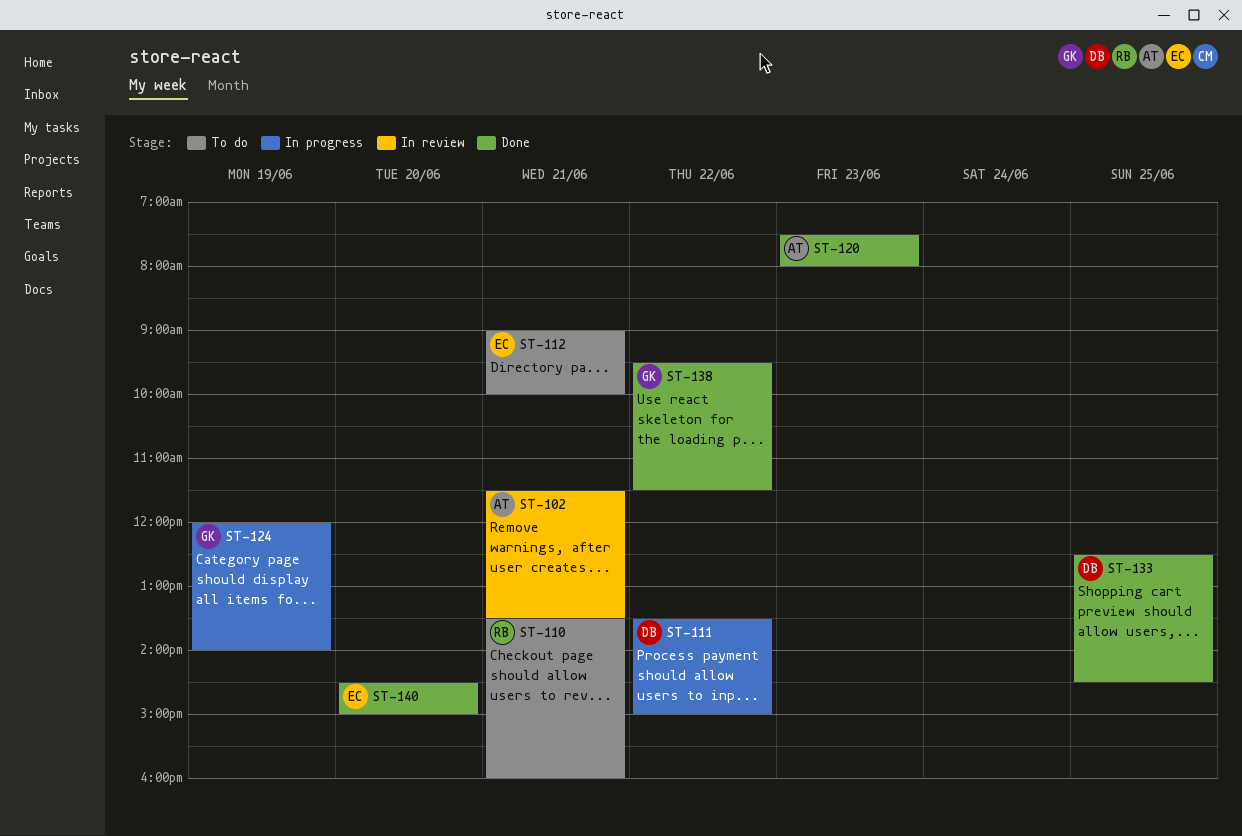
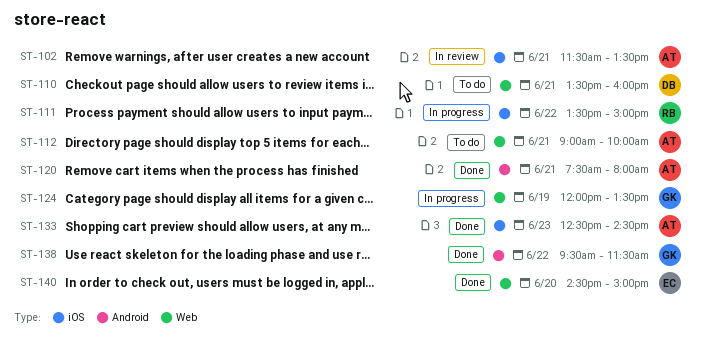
ST-110, owner: RB -> DB
ST-111, owner: DB -> RB
ST-112, owner: EC -> AT
ST-120, day: Jun 23 -> Jun 21
ST-124, ends: 14:00 -> 13:30
ST-133, owner: DB -> AT
ST-133, day: Jun 25 -> Jun 23

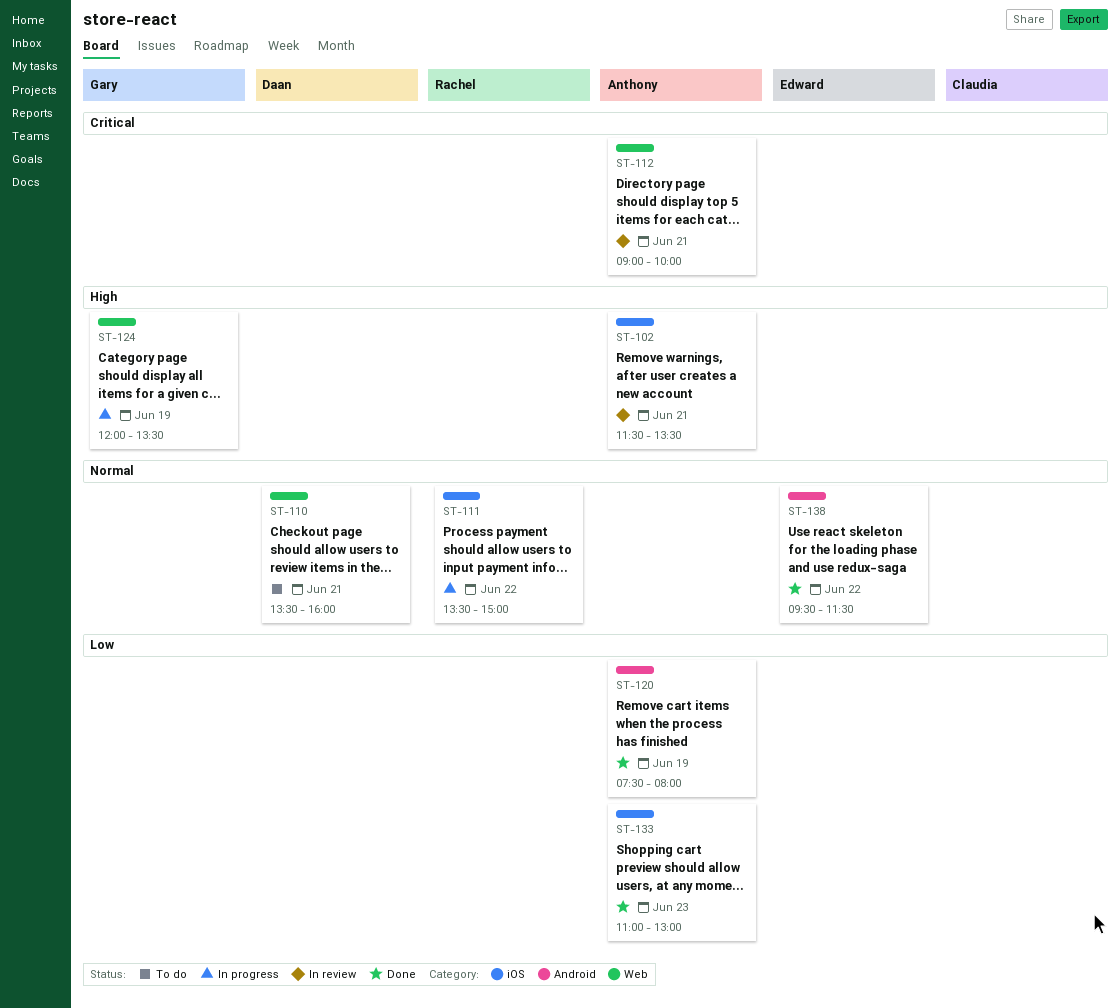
ST-112, status: To do -> In review
ST-120, day: Jun 21 -> Jun 19
ST-133, begins: 12:30 -> 11:00
ST-133, ends: 14:30 -> 13:00
ST-138, owner: Gary -> Edward
ST-140: present -> none

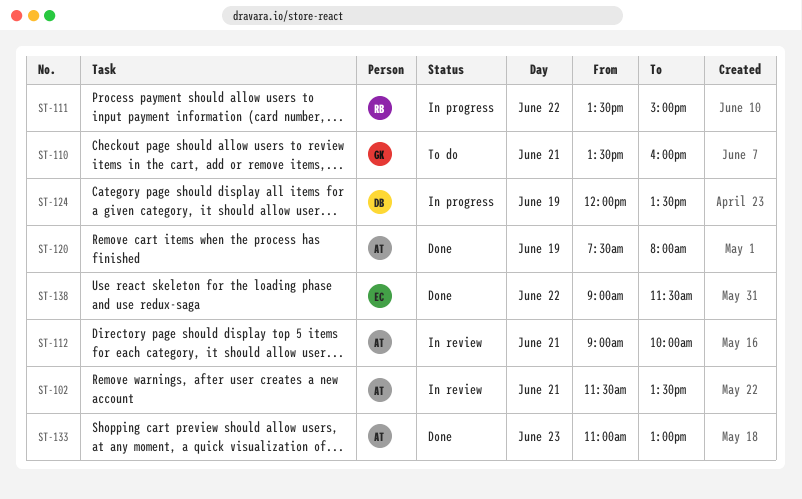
ST-110, owner: Daan -> Gary
ST-124, owner: Gary -> Daan
ST-138, begins: 09:30 -> 09:00

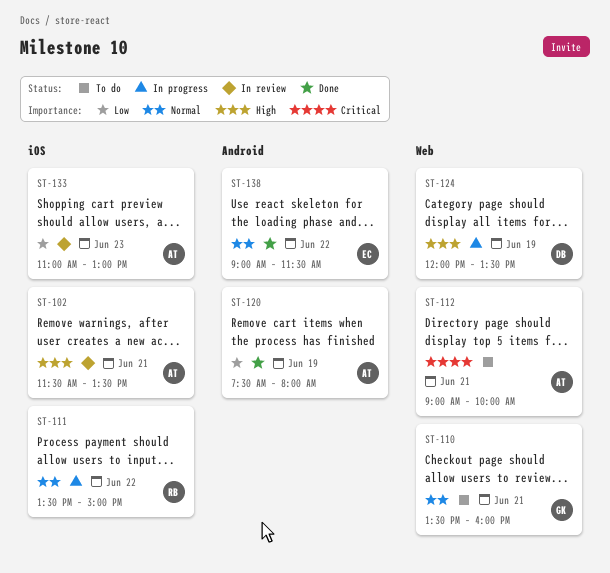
ST-112, status: In review -> To do
ST-133, status: Done -> In review

